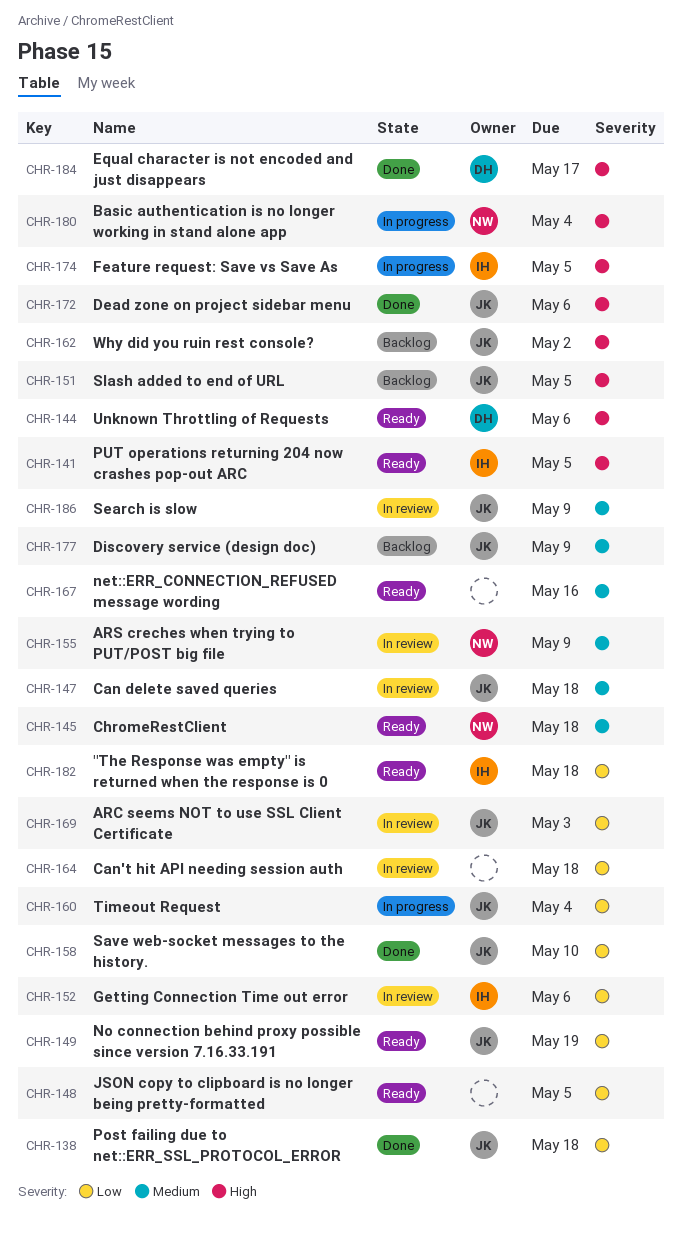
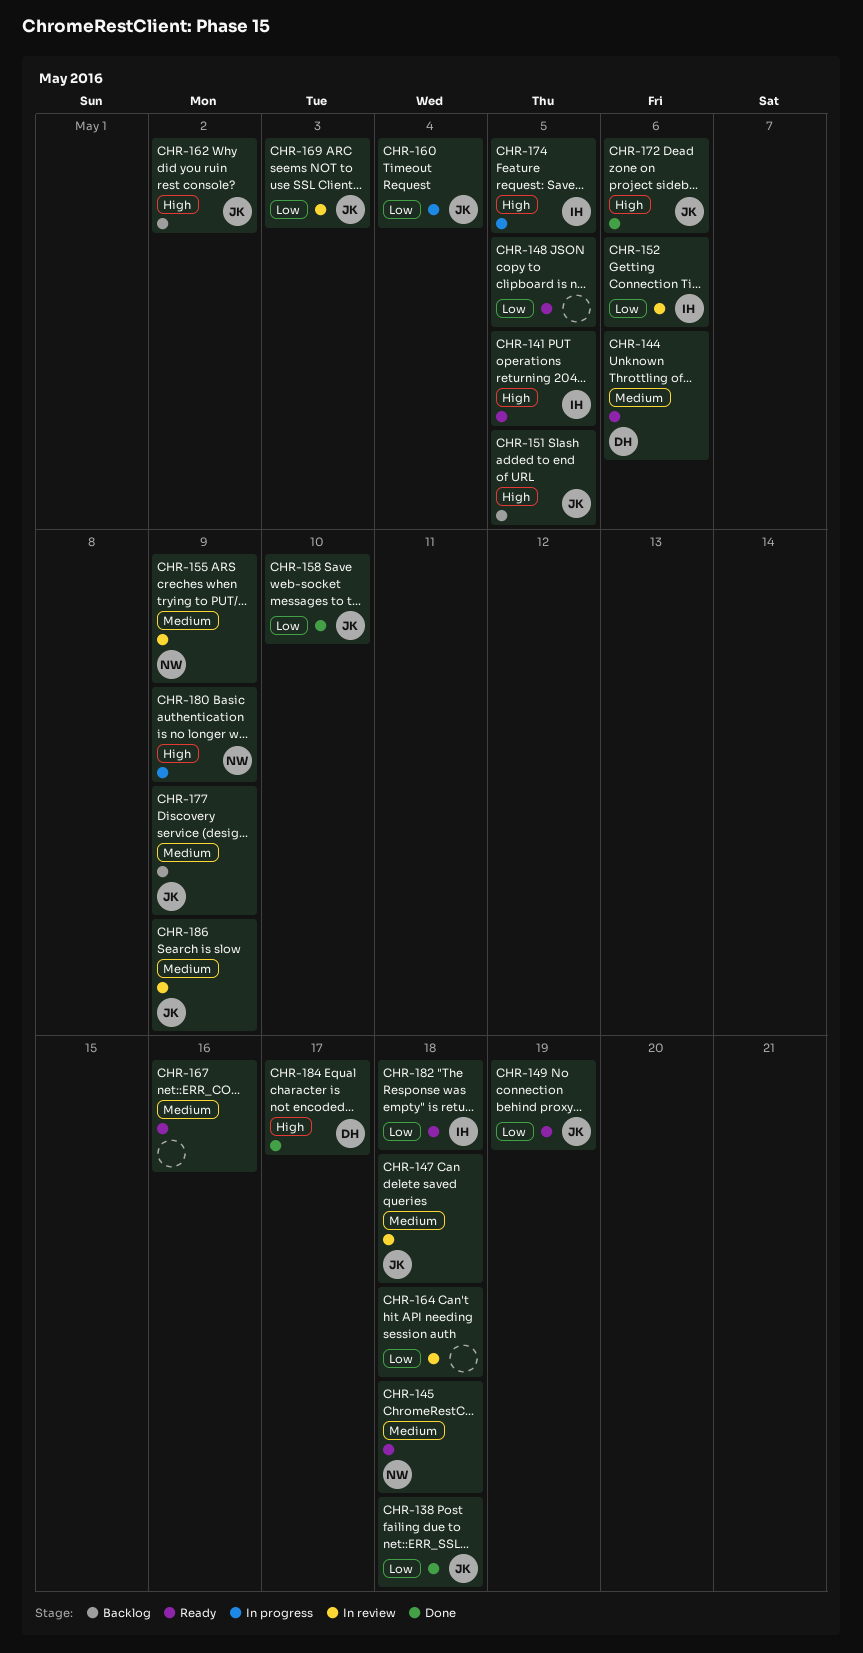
CHR-144, priority: High -> Medium
CHR-180, due: May 4 -> May 9

